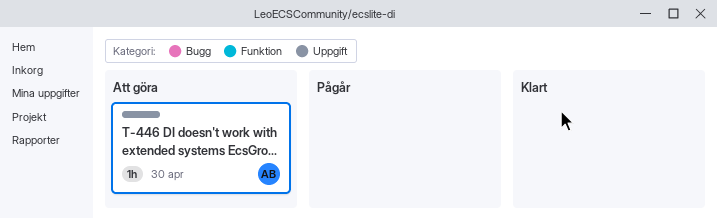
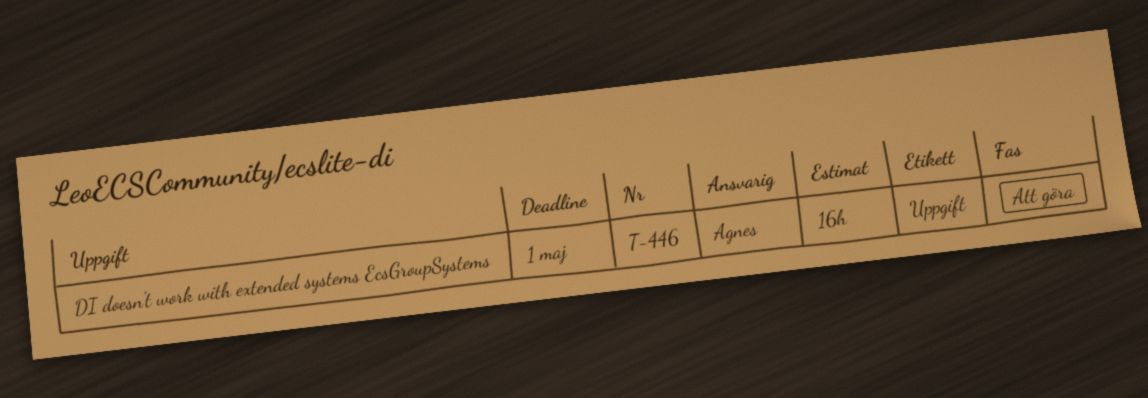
T-446, estimate: 1h -> 16h
T-446, due: Apr 30 -> May 1

